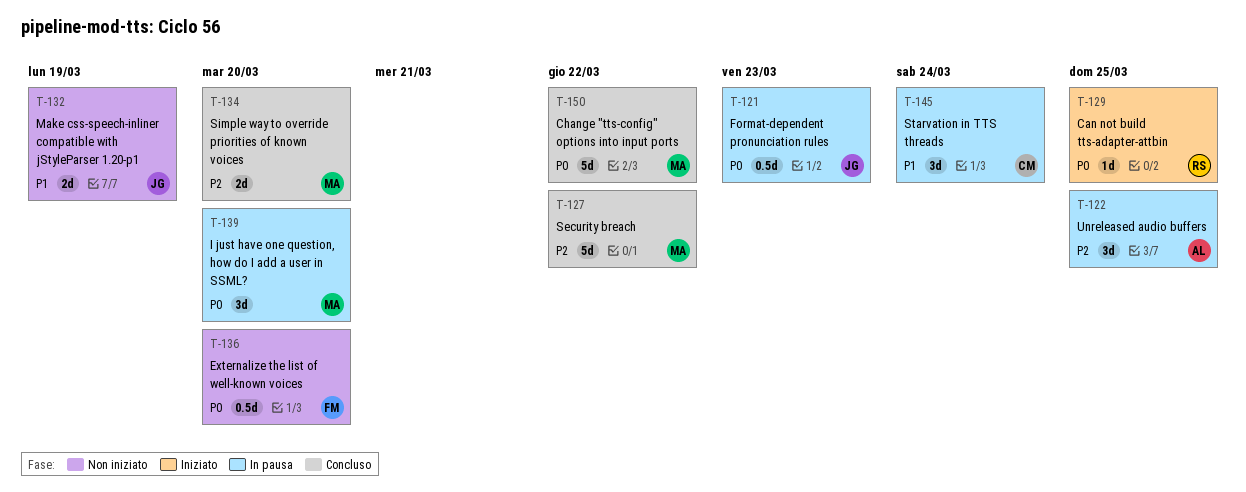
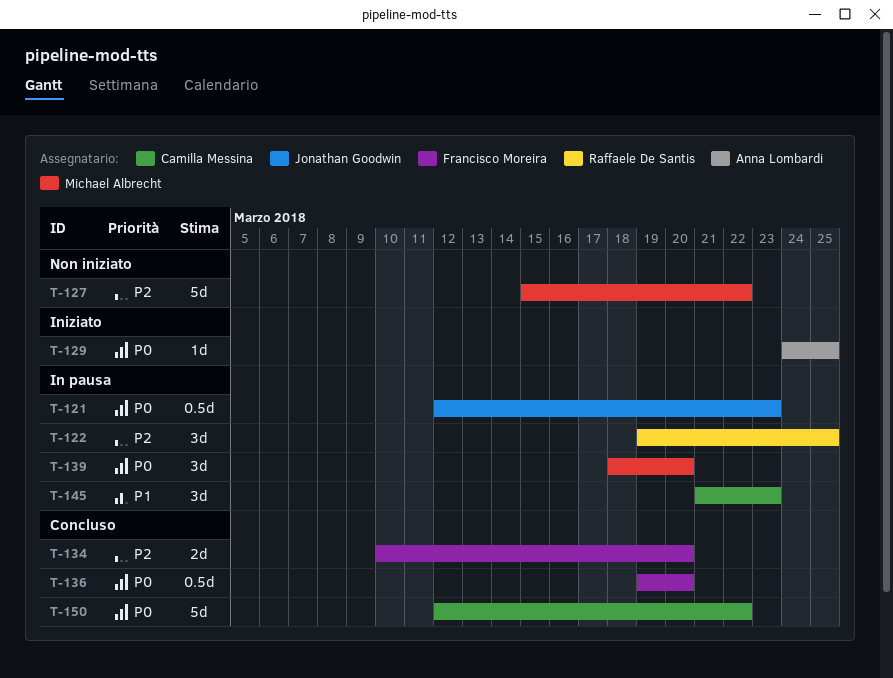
T-122, owner: Anna Lombardi -> Raffaele De Santis
T-127, status: Concluso -> Non iniziato
T-129, owner: Raffaele De Santis -> Anna Lombardi
T-132: present -> none
T-134, owner: Michael Albrecht -> Francisco Moreira
T-136, status: Non iniziato -> Concluso
T-145, due: Mar 24 -> Mar 23
T-150, owner: Michael Albrecht -> Camilla Messina

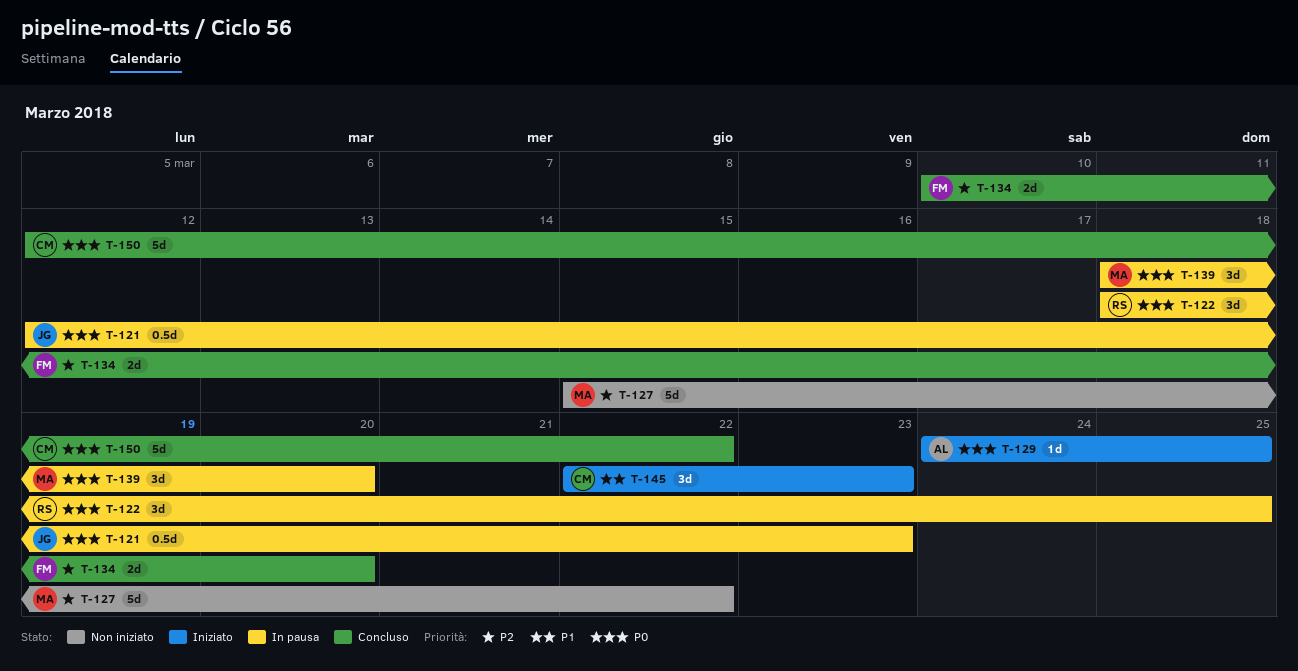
T-122, priority: P2 -> P0
T-122, start: Mar 19 -> Mar 18
T-136: present -> none
T-145, status: In pausa -> Iniziato
T-145, start: Mar 21 -> Mar 22

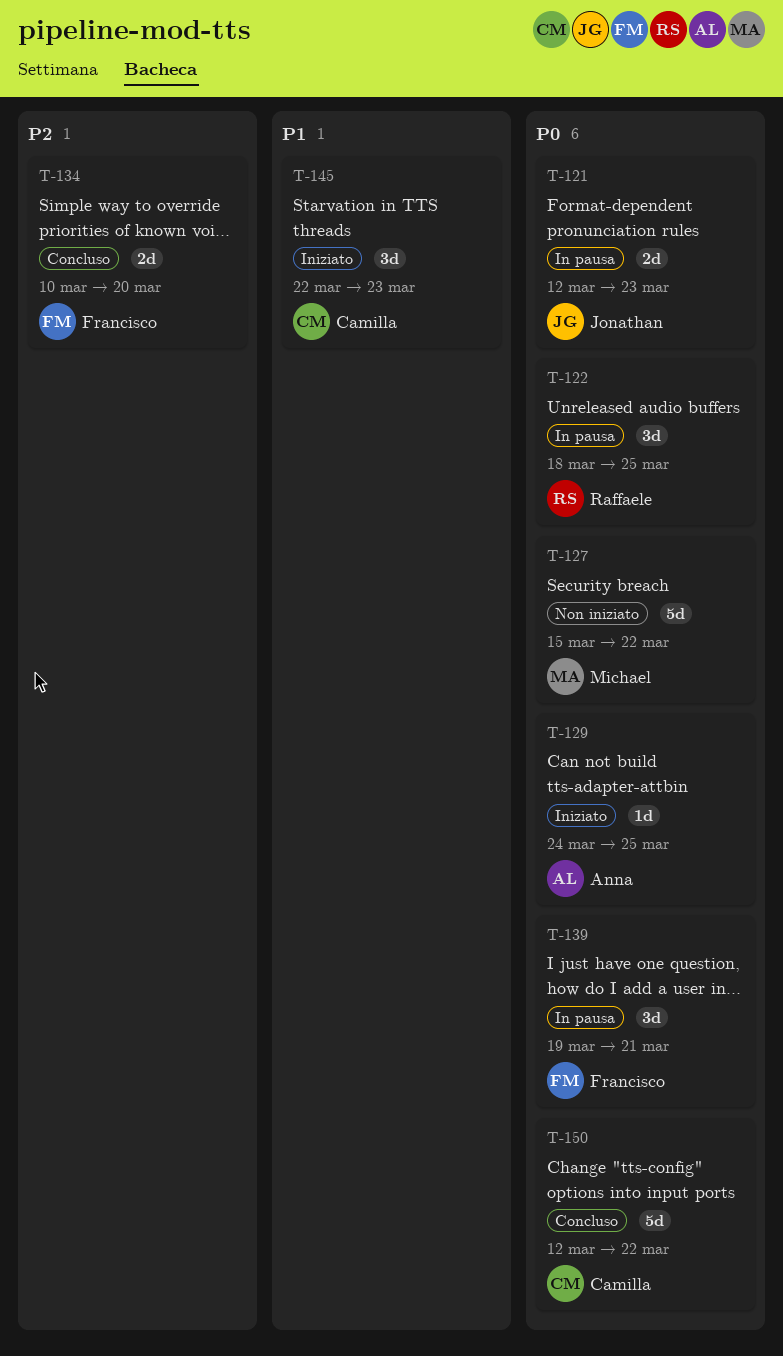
T-121, estimate: 0.5d -> 2d
T-127, priority: P2 -> P0
T-139, owner: Michael -> Francisco
T-139, start: Mar 18 -> Mar 19
T-139, due: Mar 20 -> Mar 21

